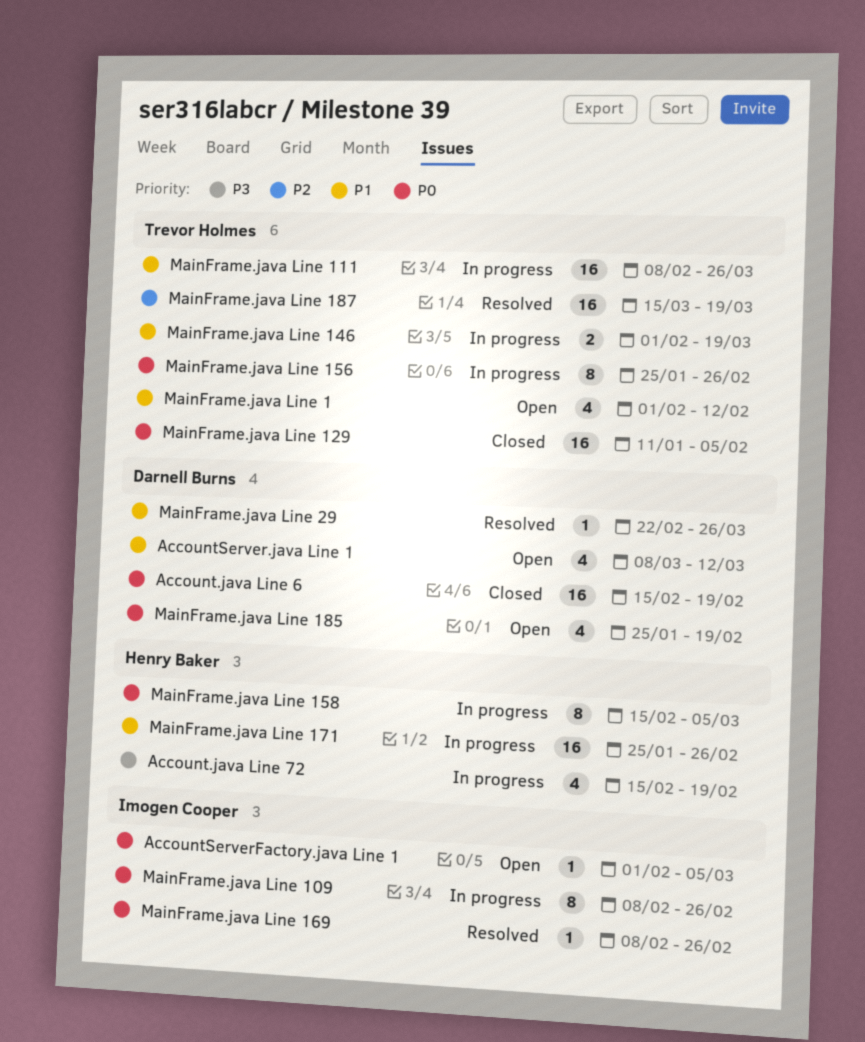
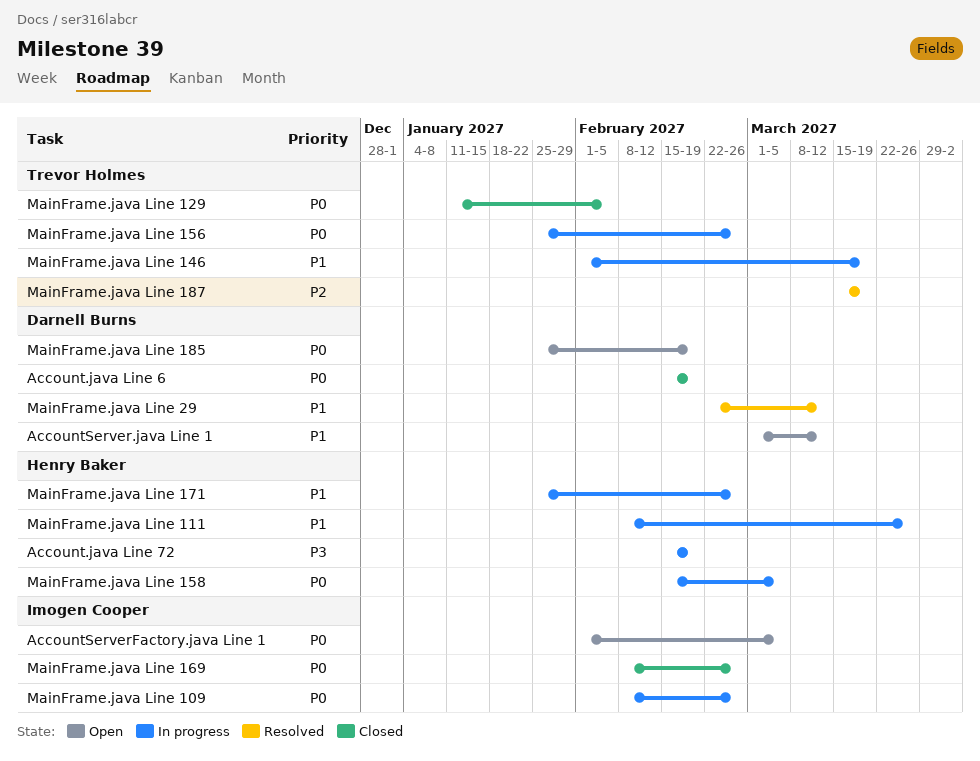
AccountServer.java Line 1, start: Mar 8 -> Mar 1
MainFrame.java Line 1: present -> none
MainFrame.java Line 111, owner: Trevor Holmes -> Henry Baker
MainFrame.java Line 169, status: Resolved -> Closed
MainFrame.java Line 29, due: Mar 26 -> Mar 12

